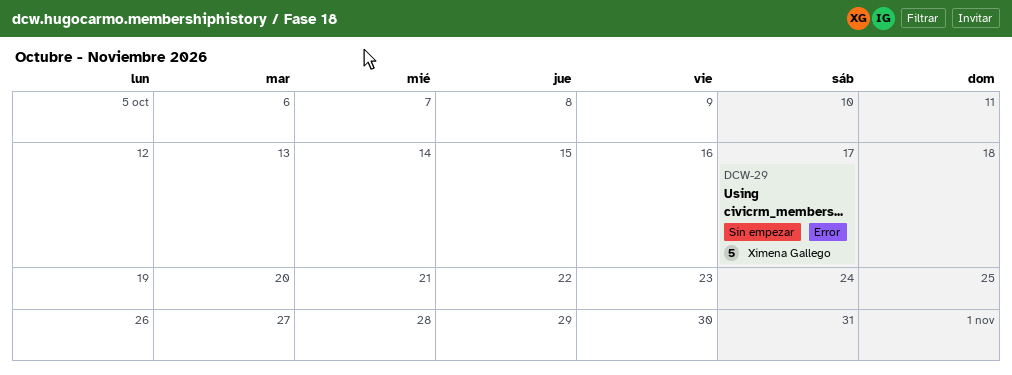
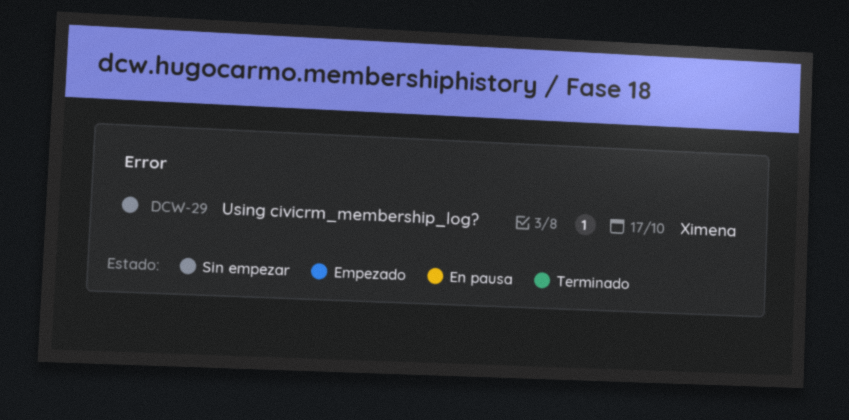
DCW-29, estimate: 5 -> 1

